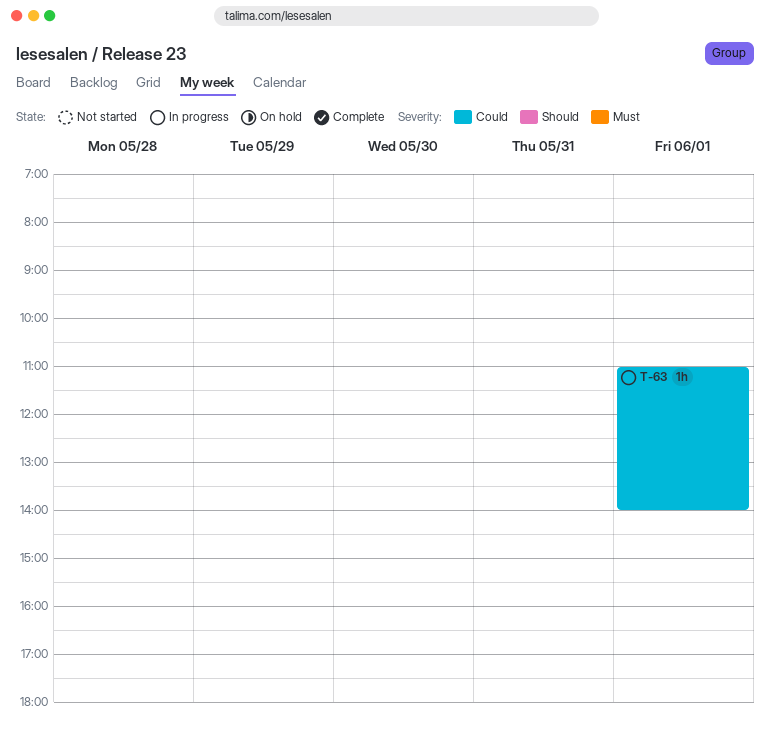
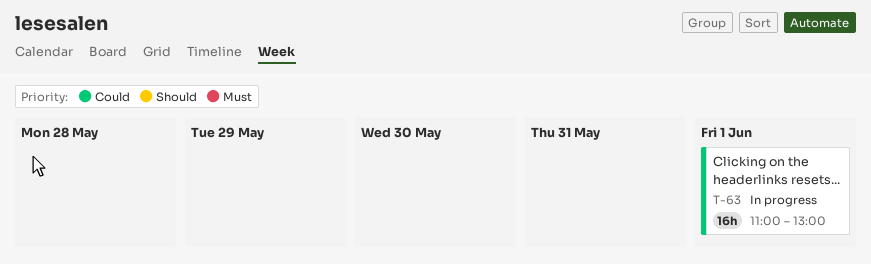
T-63, estimate: 1h -> 16h
T-63, ends: 14:00 -> 13:00

